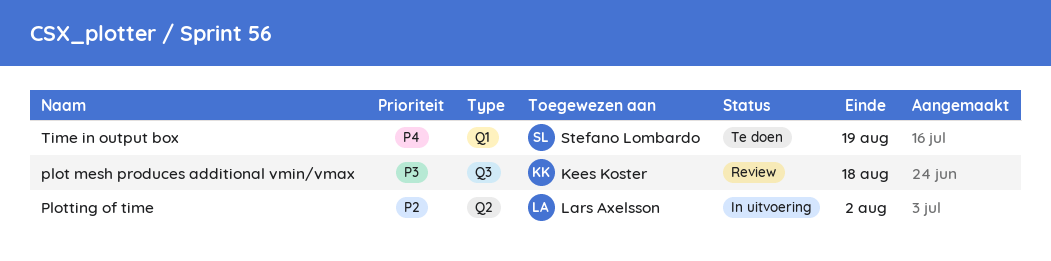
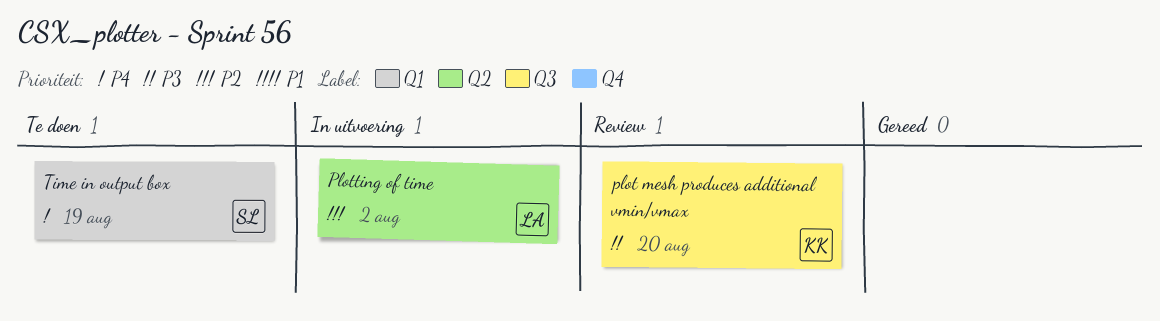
plot mesh produces additional vmin/vmax, due: Aug 18 -> Aug 20

